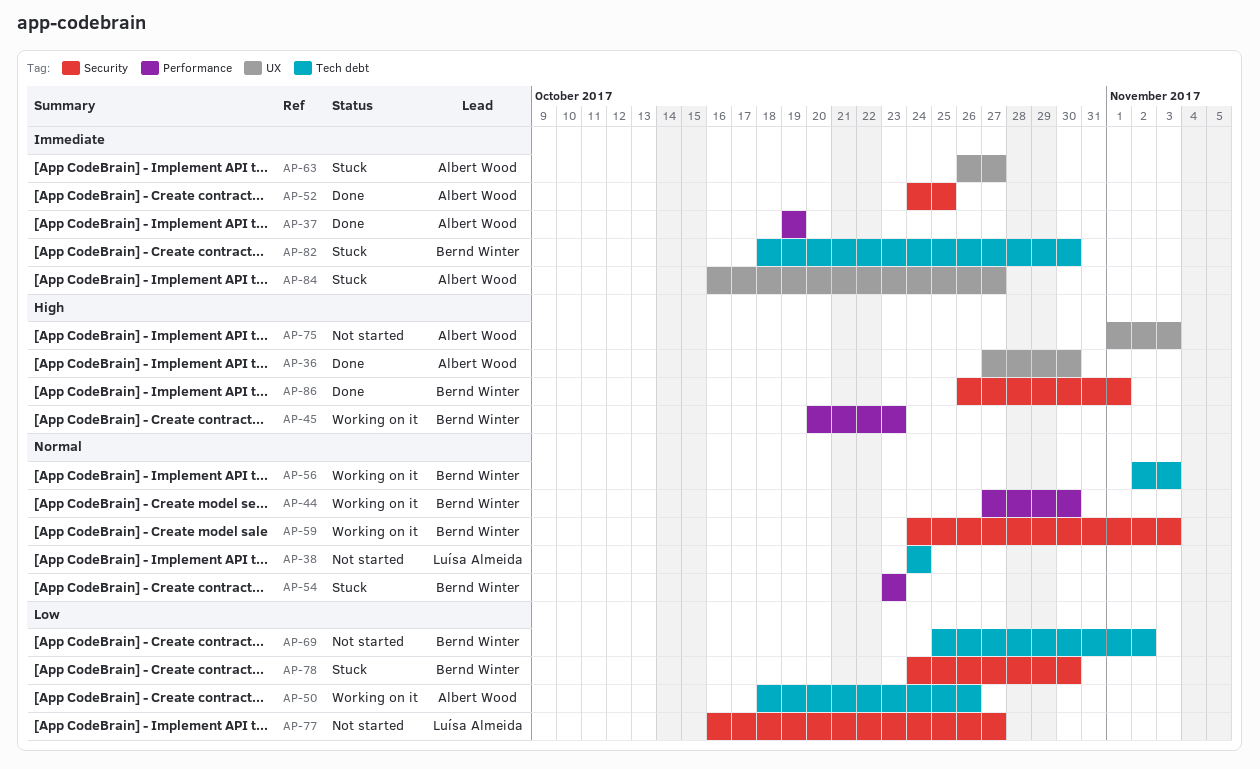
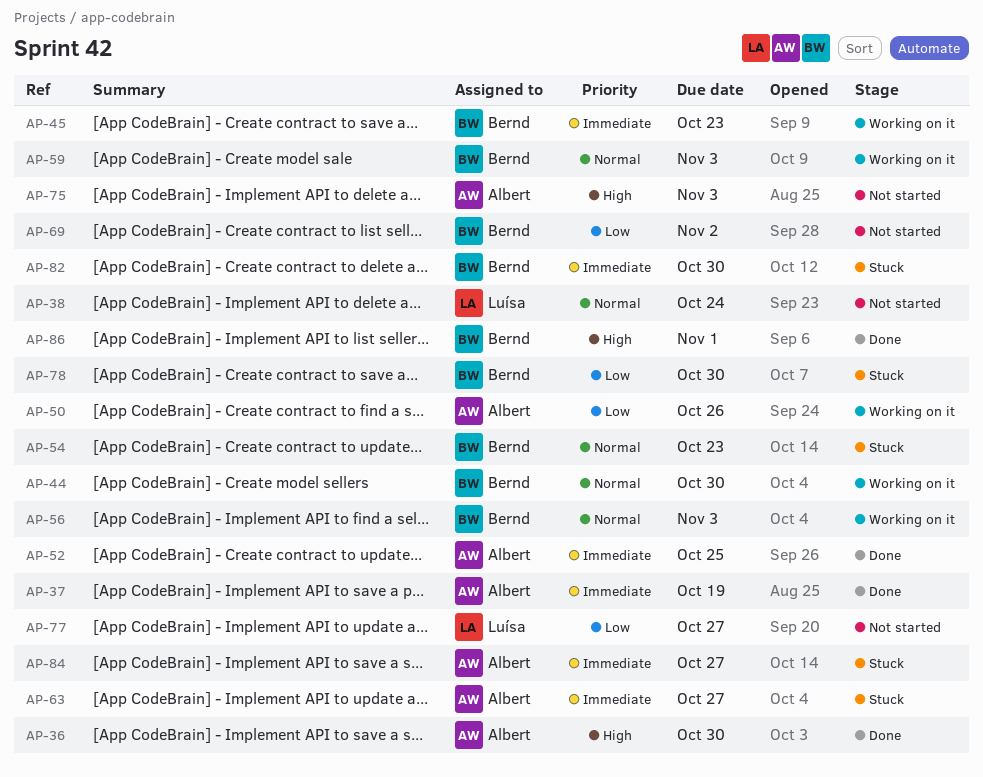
AP-45, priority: High -> Immediate

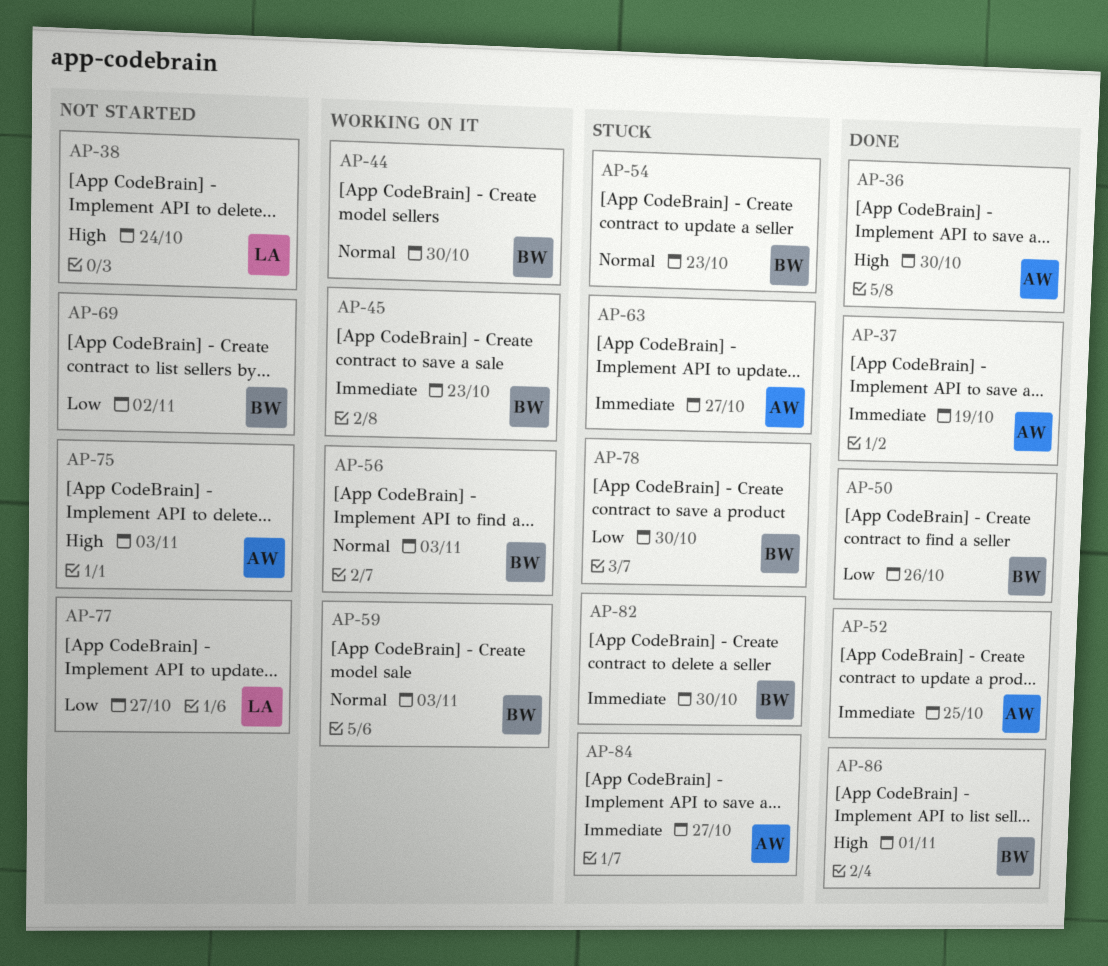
AP-38, priority: Normal -> High
AP-50, status: Working on it -> Done
AP-50, owner: Albert -> Bernd

